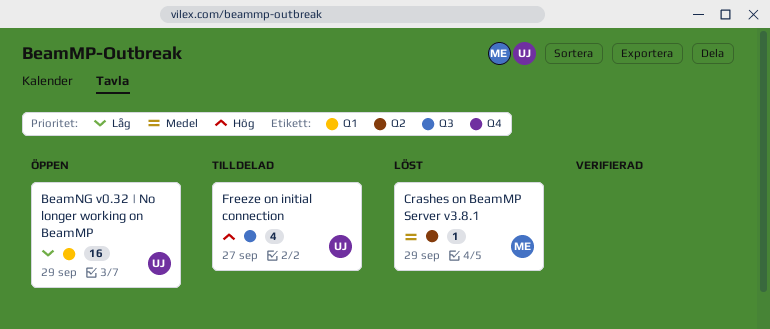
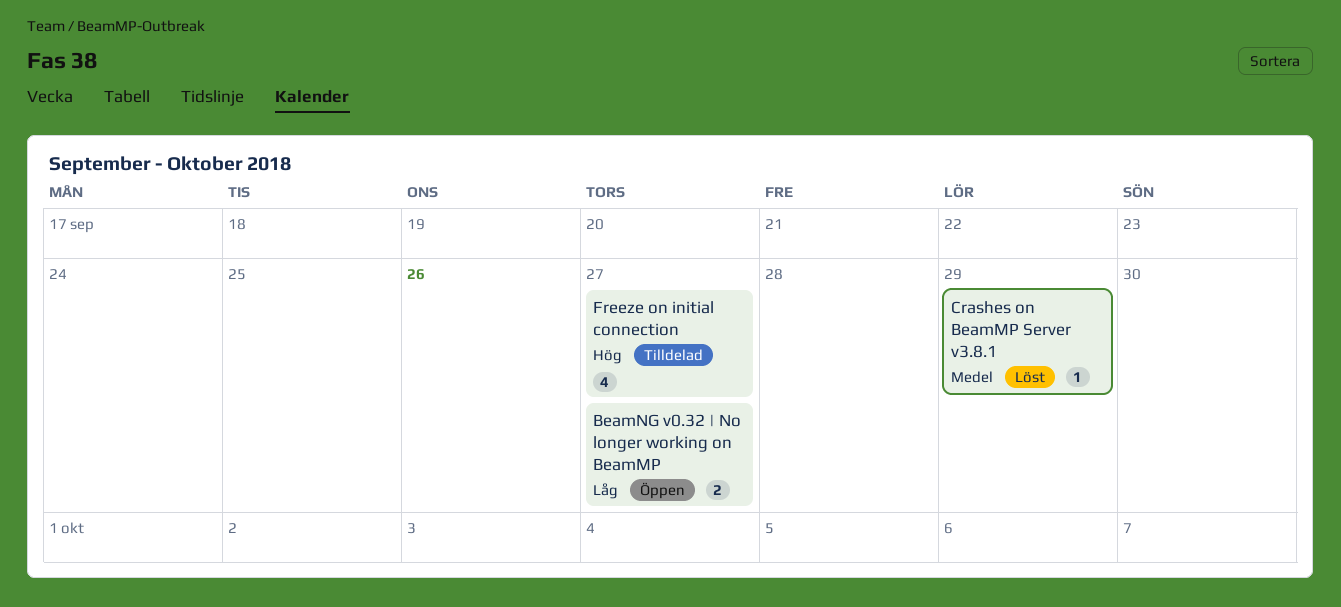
BeamNG v0.32 | No longer working on BeamMP, estimate: 16 -> 2
BeamNG v0.32 | No longer working on BeamMP, due: Sep 29 -> Sep 27

